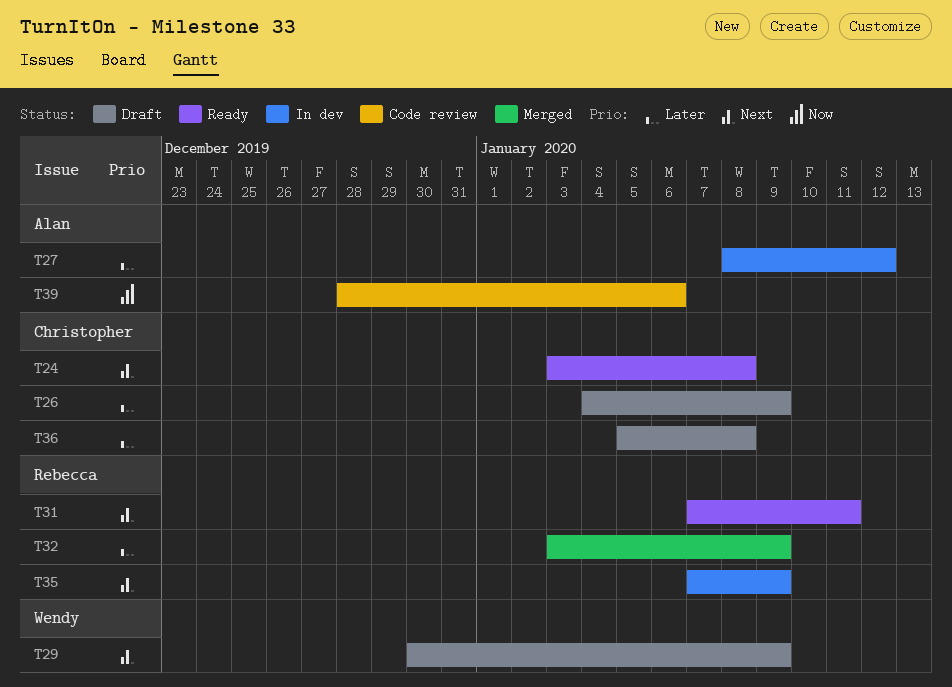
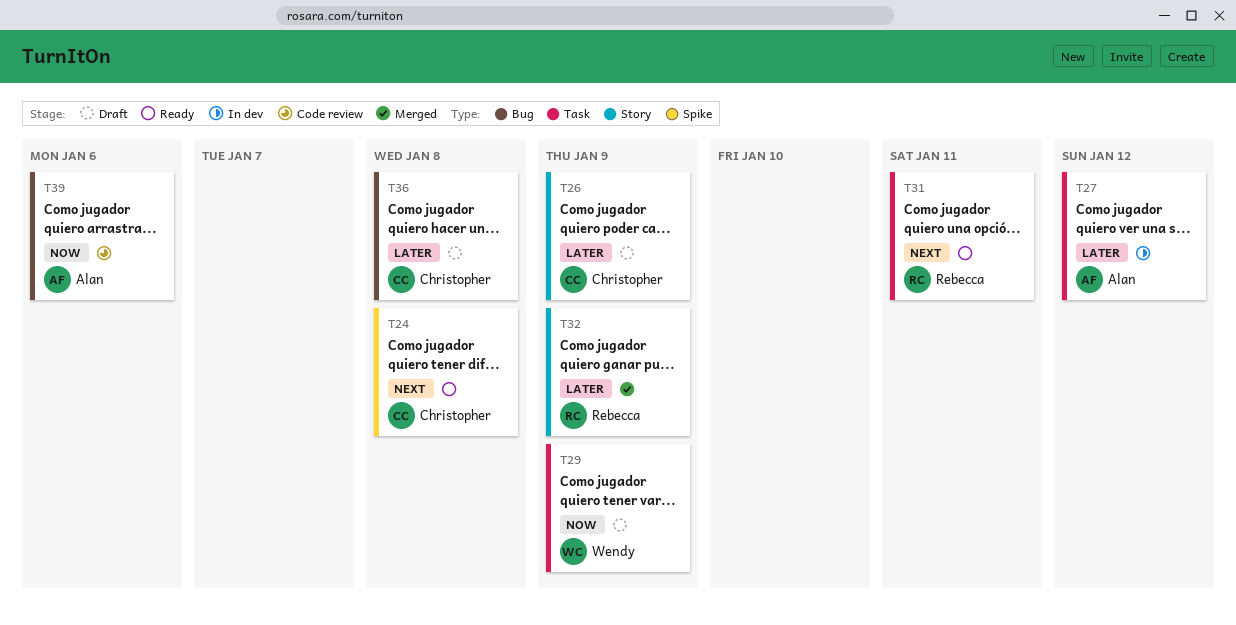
T29, priority: Next -> Now
T35: present -> none

